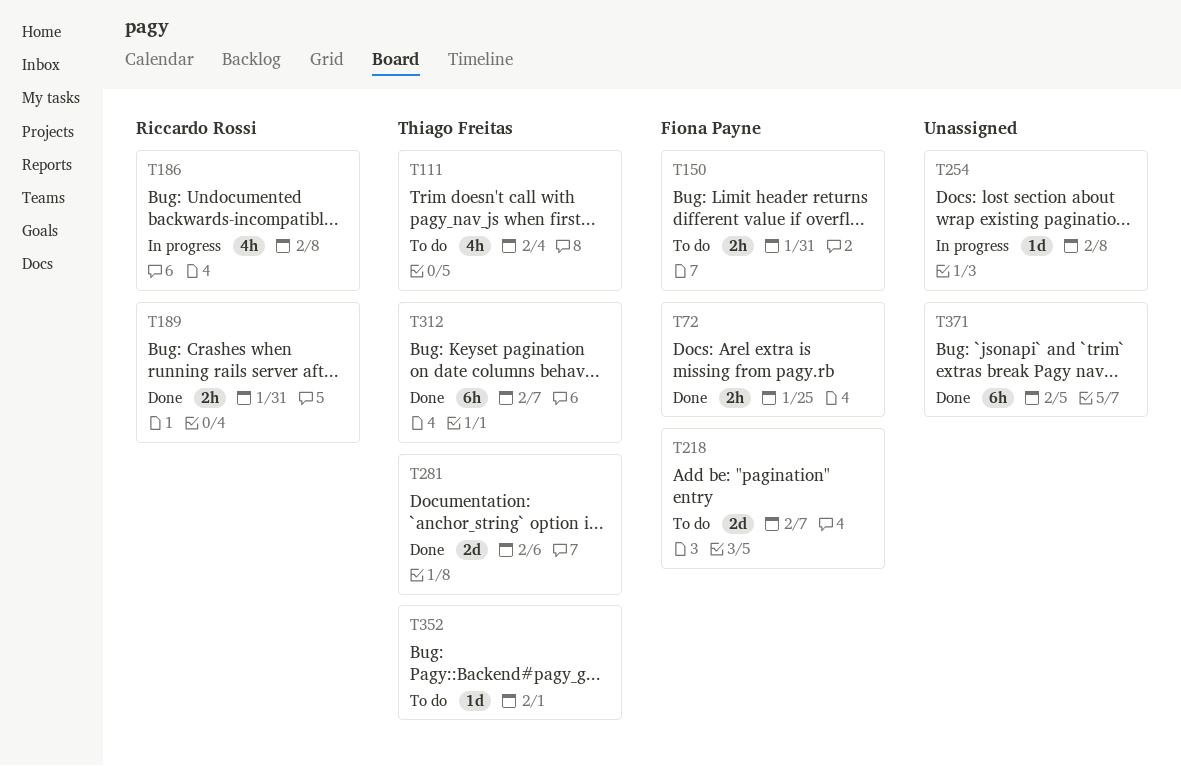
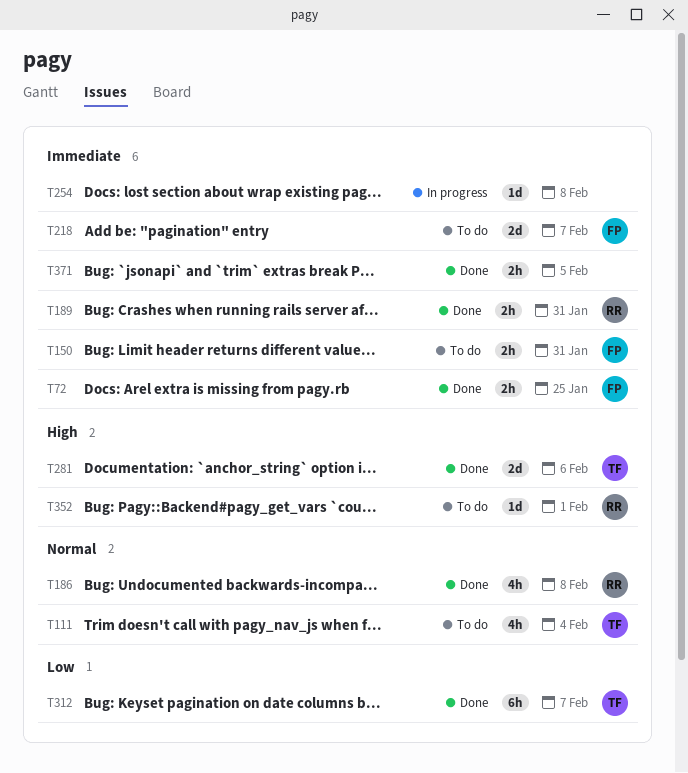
T186, status: In progress -> Done
T352, owner: Thiago Freitas -> Riccardo Rossi
T371, estimate: 6h -> 2h

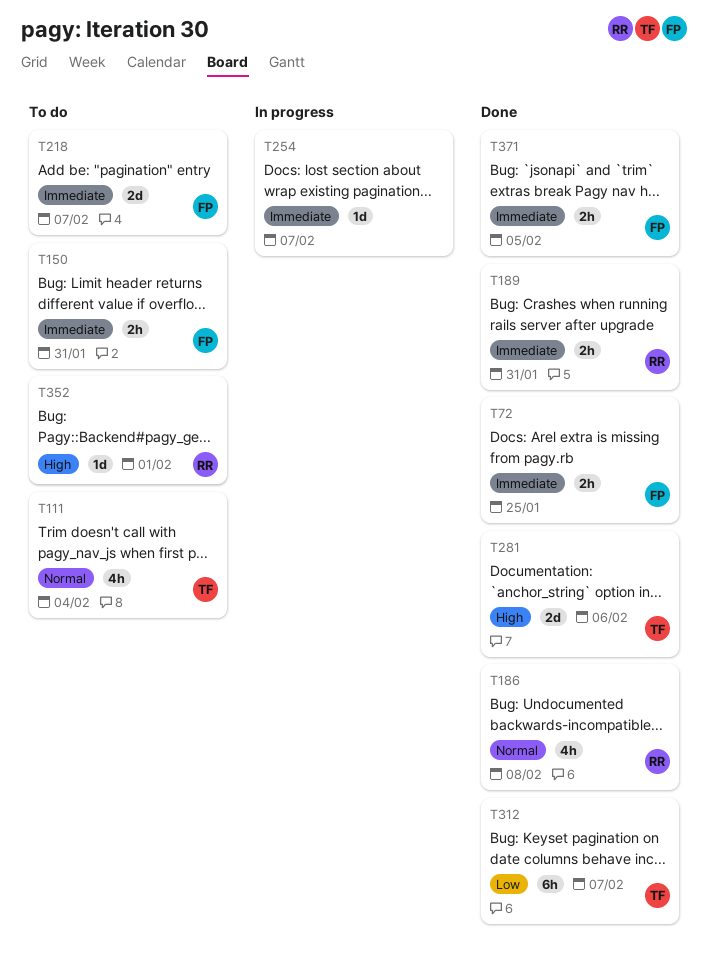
T254, due: Feb 8 -> Feb 7
T371, owner: none -> FP

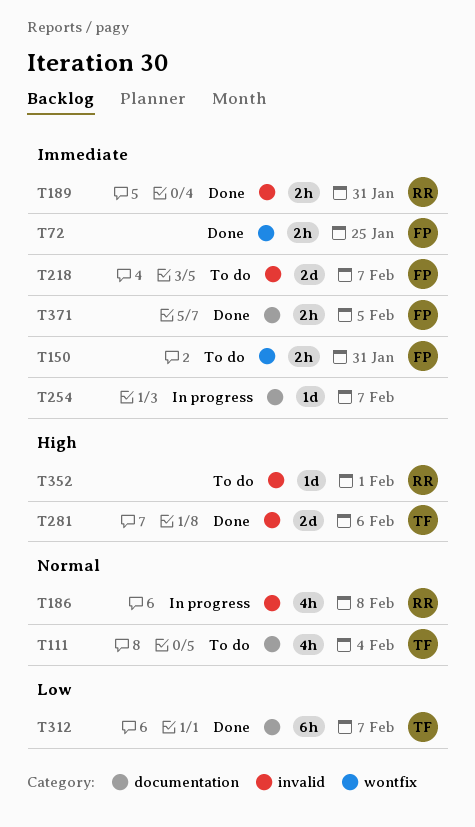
T186, status: Done -> In progress

